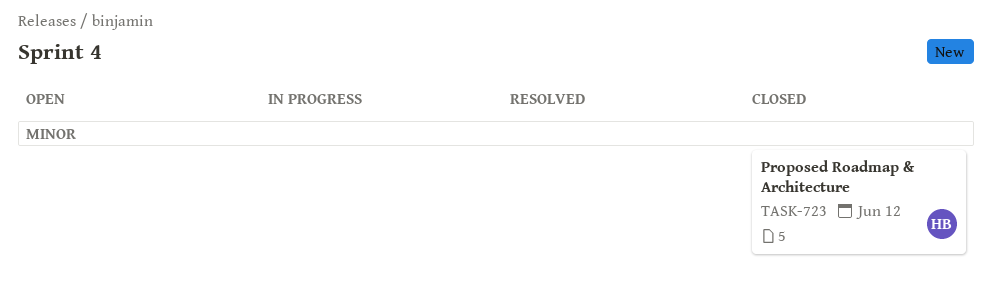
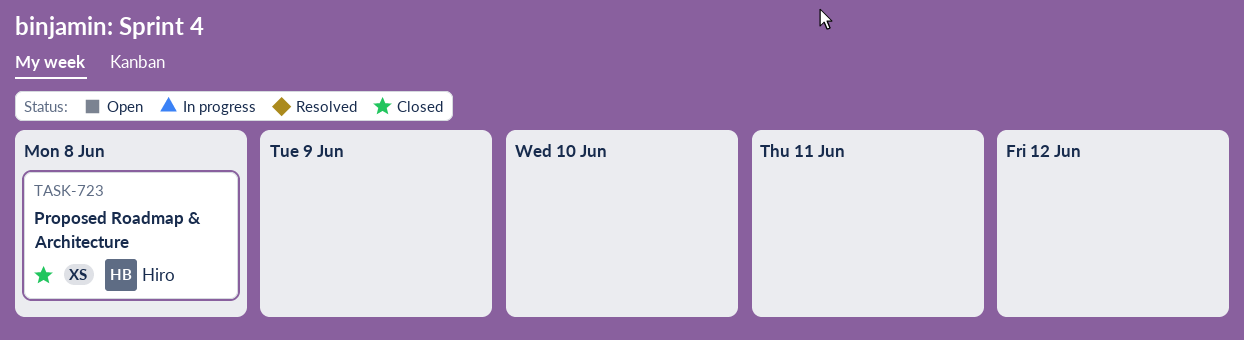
TASK-723, due: Jun 12 -> Jun 8

